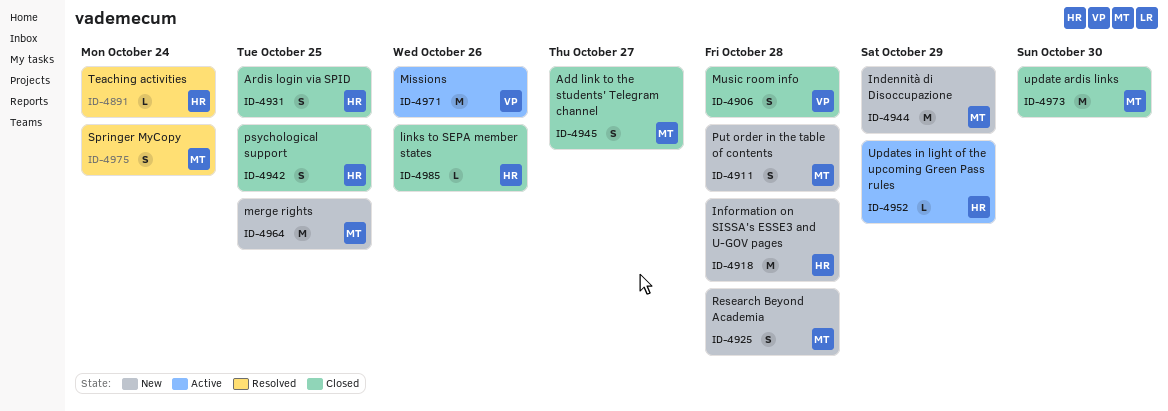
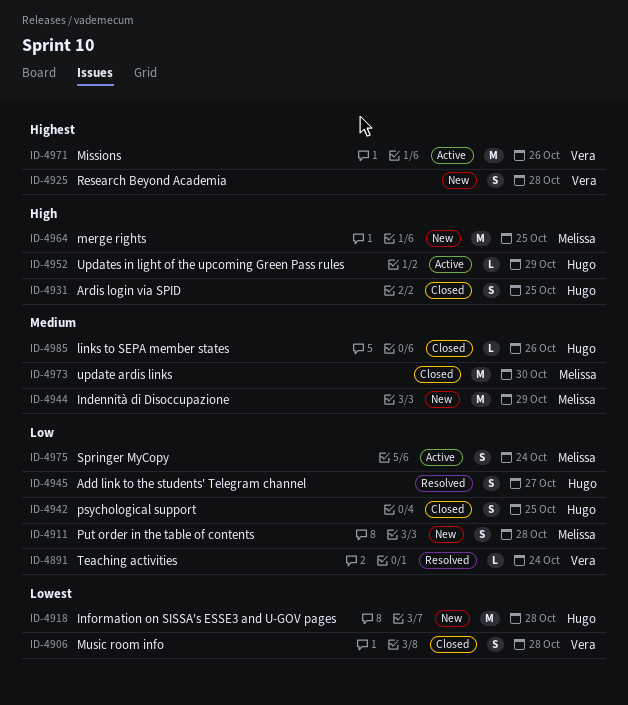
ID-4891, owner: Hugo -> Vera
ID-4925, owner: Melissa -> Vera
ID-4945, status: Closed -> Resolved
ID-4945, owner: Melissa -> Hugo
ID-4975, status: Resolved -> Active

